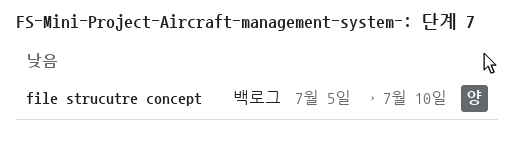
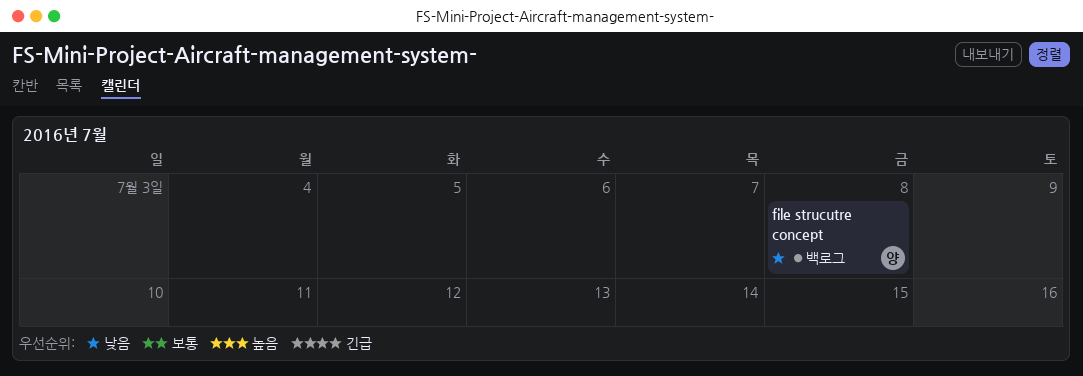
file strucutre concept, due: Jul 10 -> Jul 8

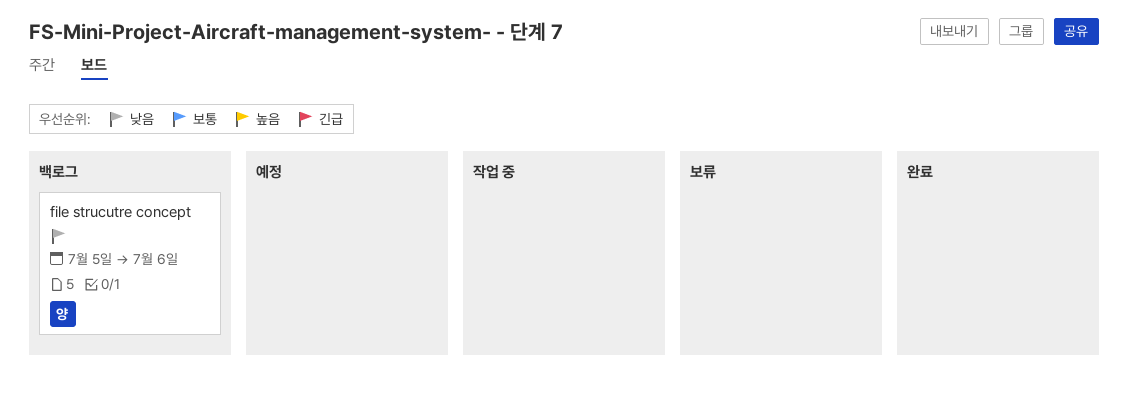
file strucutre concept, due: Jul 8 -> Jul 6

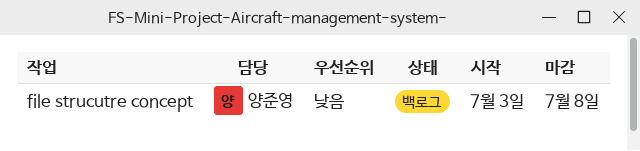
file strucutre concept, start: Jul 5 -> Jul 3
file strucutre concept, due: Jul 6 -> Jul 8

